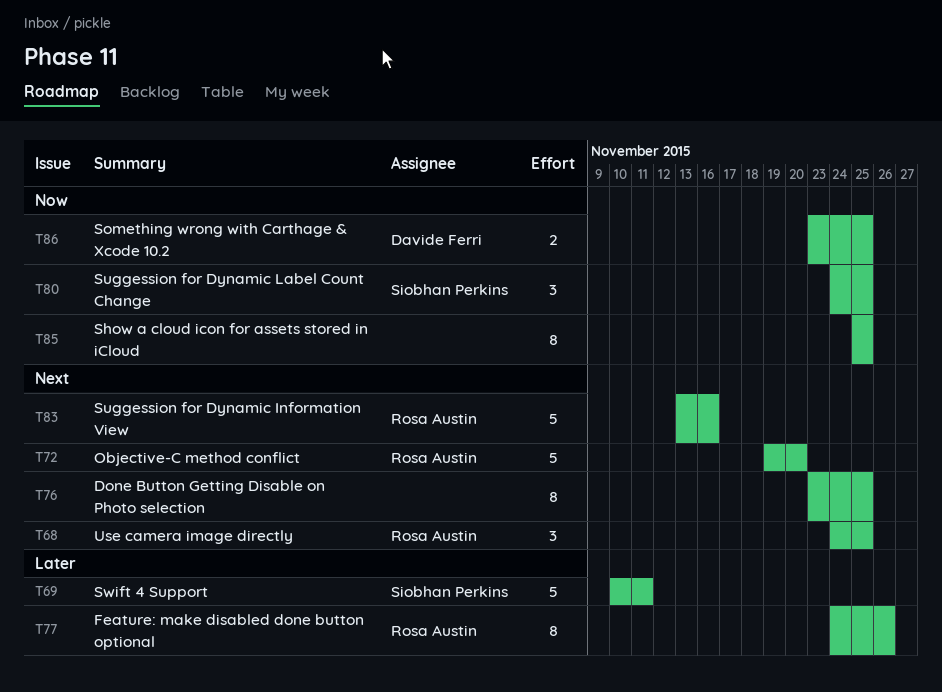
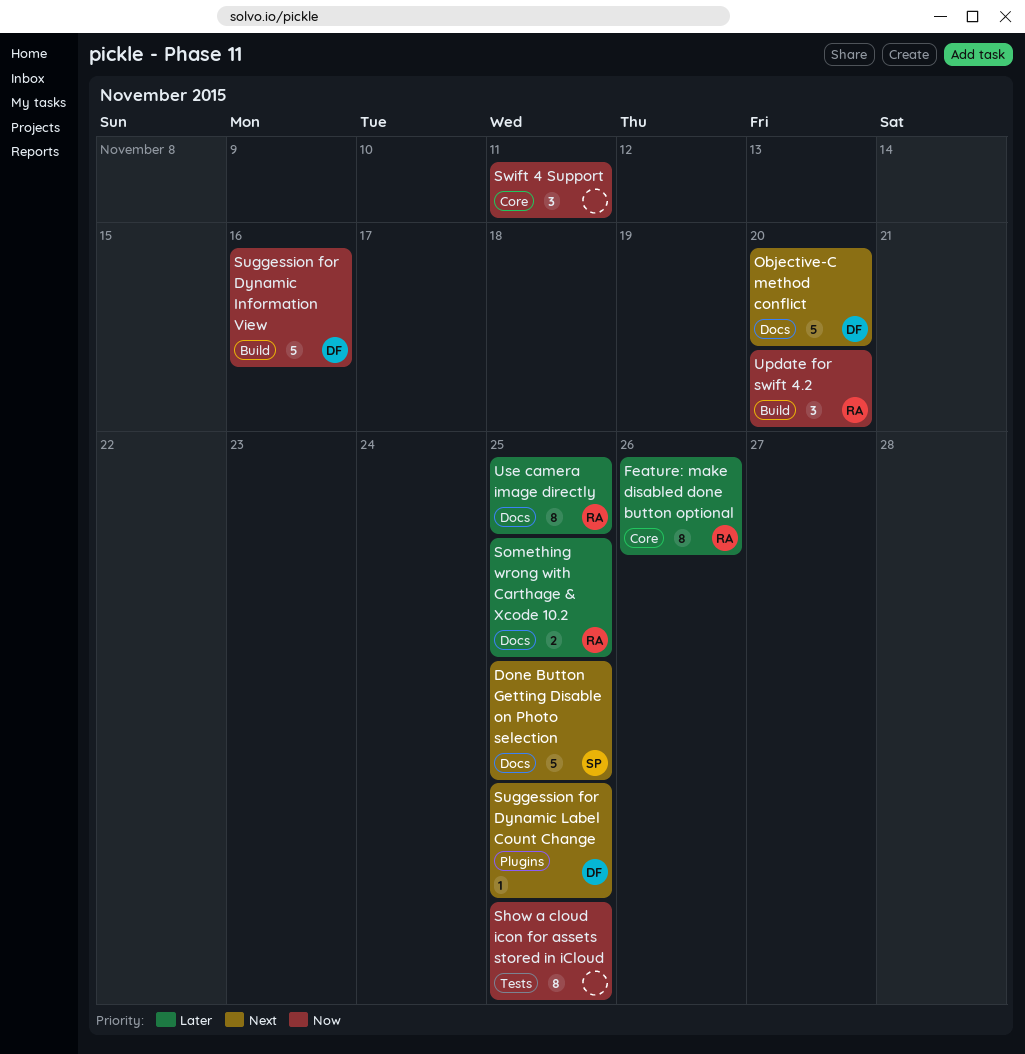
Done Button Getting Disable on Photo selection, owner: none -> Siobhan Perkins
Done Button Getting Disable on Photo selection, estimate: 8 -> 5
Objective-C method conflict, owner: Rosa Austin -> Davide Ferri
Something wrong with Carthage & Xcode 10.2, owner: Davide Ferri -> Rosa Austin
Something wrong with Carthage & Xcode 10.2, priority: Now -> Later
Suggession for Dynamic Information View, owner: Rosa Austin -> Davide Ferri
Suggession for Dynamic Information View, priority: Next -> Now
Suggession for Dynamic Label Count Change, owner: Siobhan Perkins -> Davide Ferri
Suggession for Dynamic Label Count Change, priority: Now -> Next
Suggession for Dynamic Label Count Change, estimate: 3 -> 1
Swift 4 Support, owner: Siobhan Perkins -> none
Swift 4 Support, priority: Later -> Now
Swift 4 Support, estimate: 5 -> 3
Update for swift 4.2: none -> present
Use camera image directly, priority: Next -> Later
Use camera image directly, estimate: 3 -> 8

